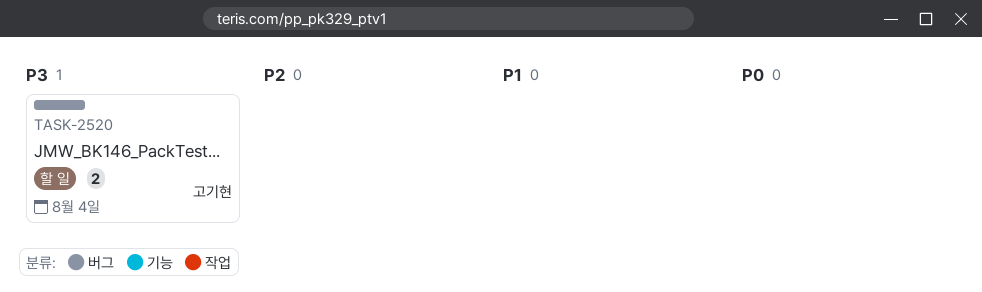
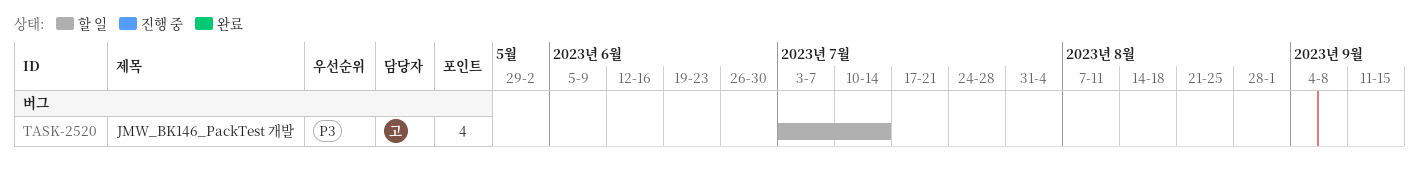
TASK-2520, estimate: 2 -> 4
TASK-2520, due: Aug 4 -> Jul 14

